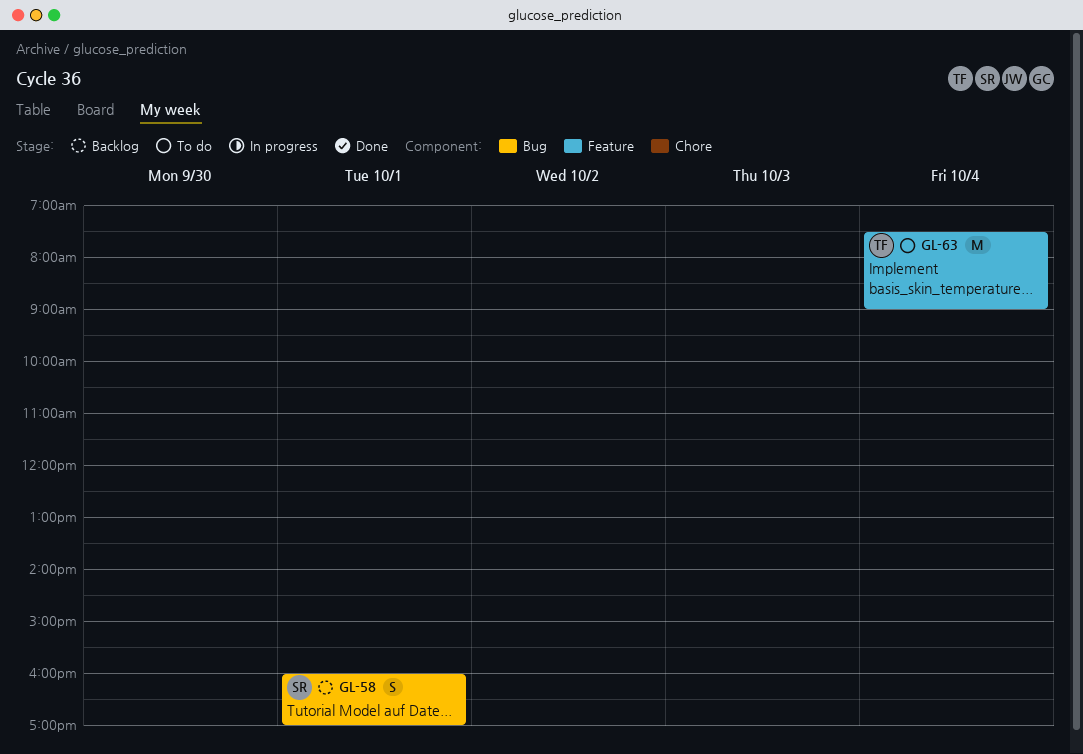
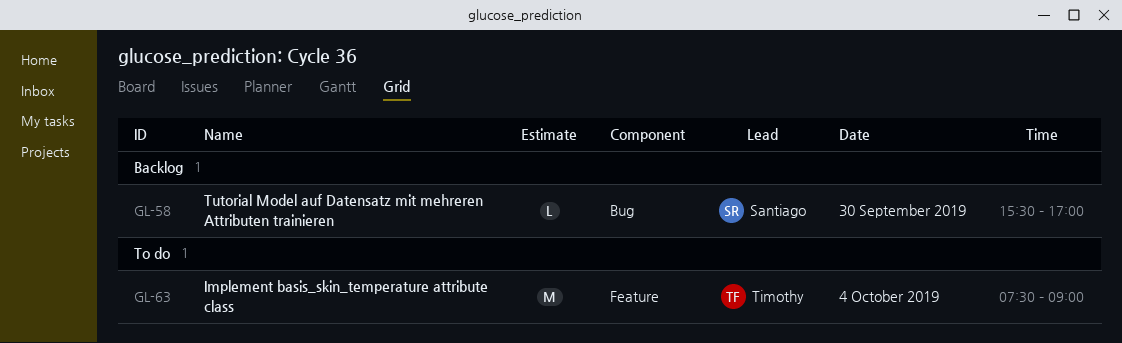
GL-58, estimate: S -> L
GL-58, day: Oct 1 -> Sep 30
GL-58, begins: 16:00 -> 15:30

